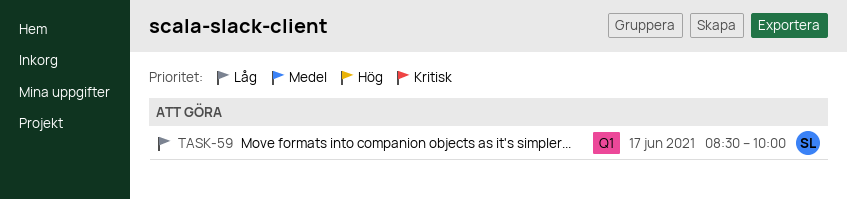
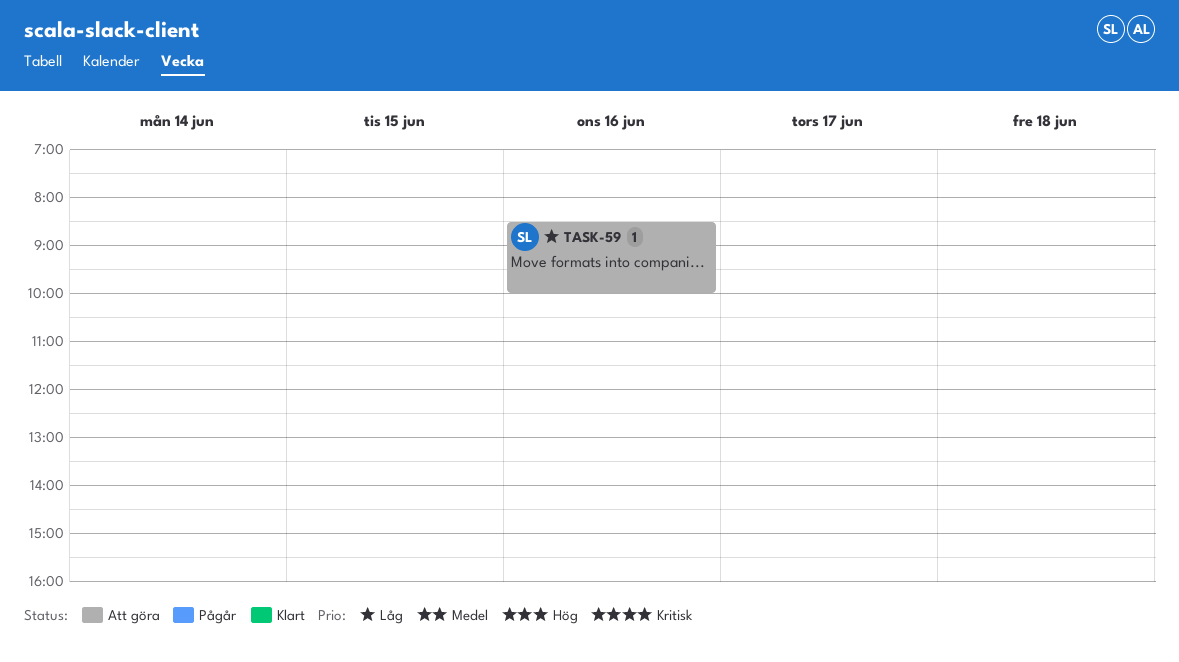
TASK-59, day: Jun 17 -> Jun 16

